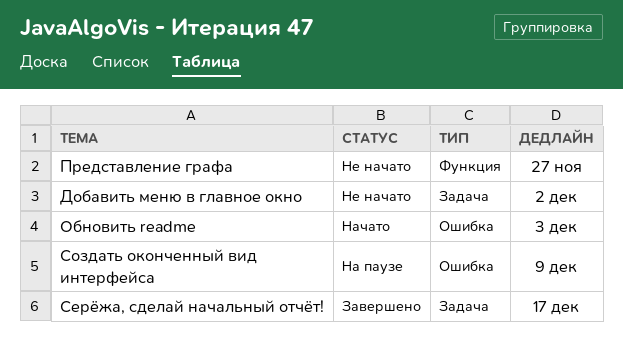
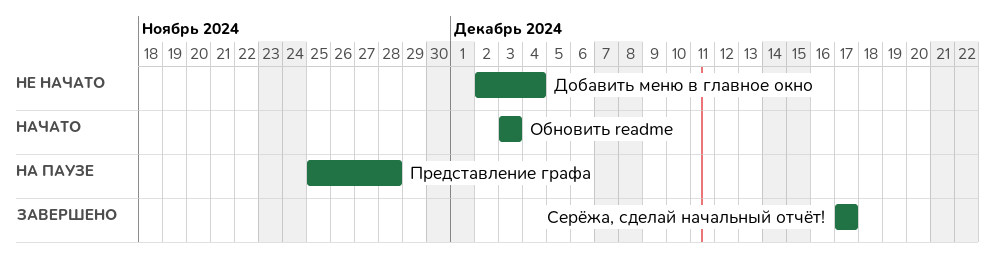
Добавить меню в главное окно, due: Dec 2 -> Dec 4
Представление графа, status: Не начато -> На паузе
Представление графа, due: Nov 27 -> Nov 28
Создать оконченный вид интерфейса: present -> none

